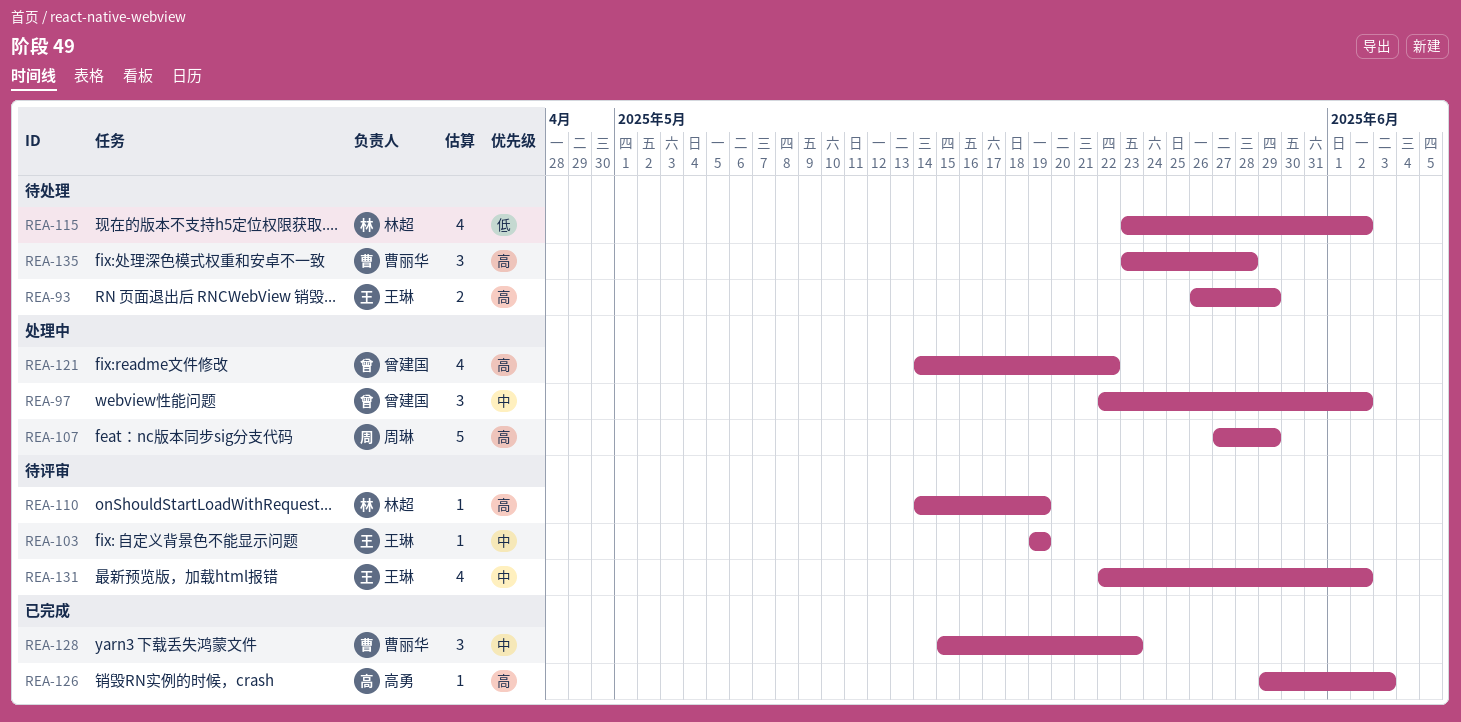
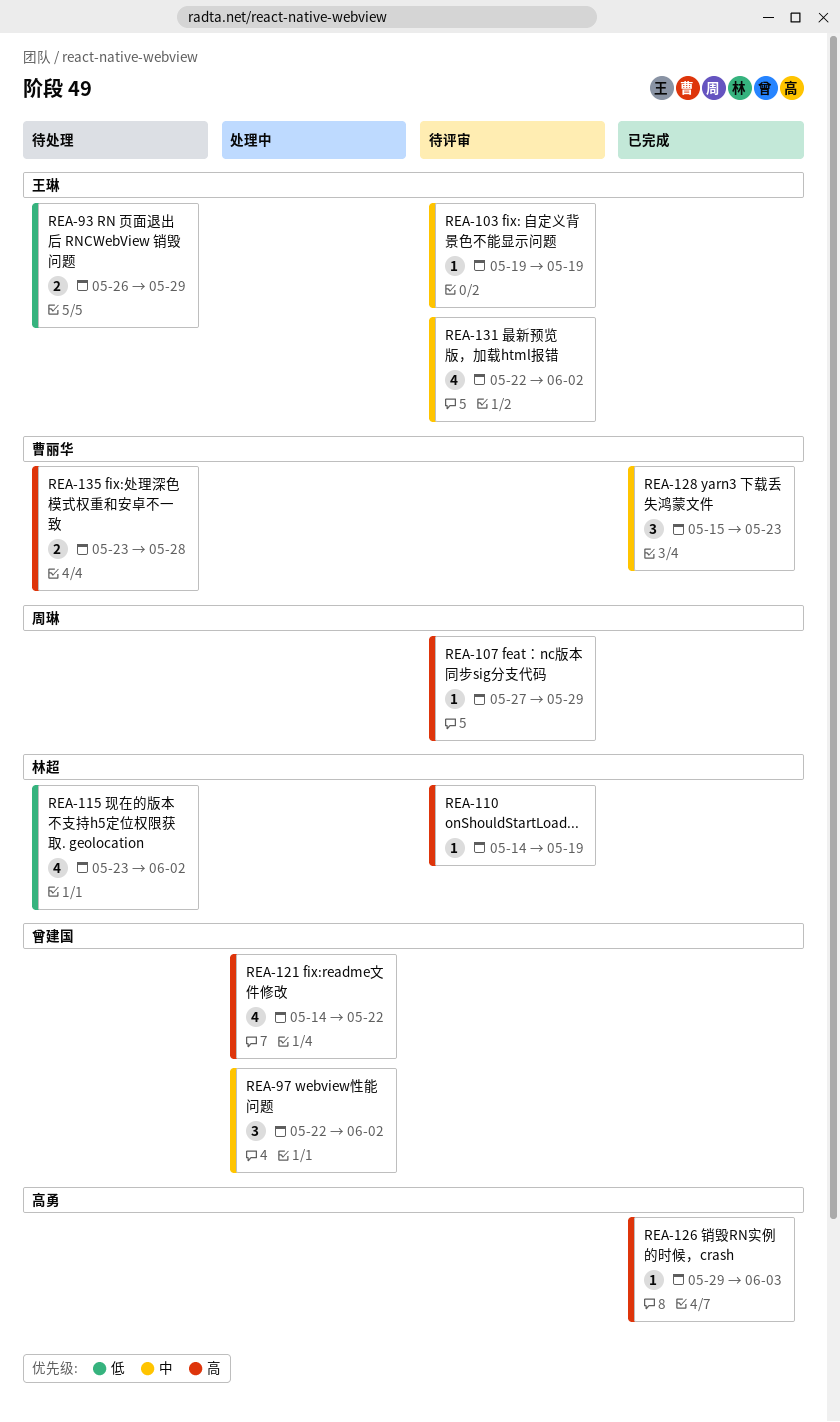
REA-93, priority: 高 -> 低
REA-107, status: 处理中 -> 待评审
REA-107, estimate: 5 -> 1
REA-135, estimate: 3 -> 2

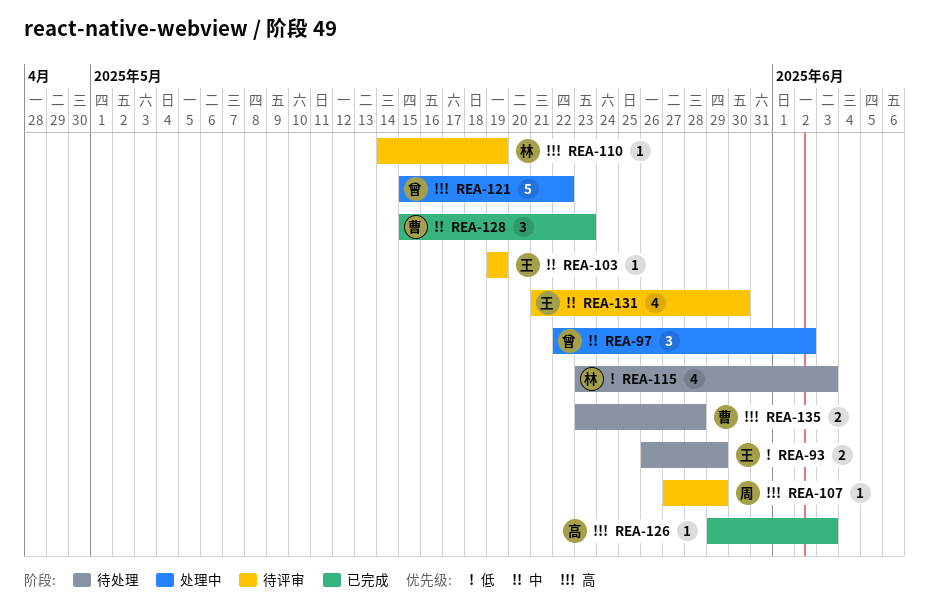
REA-115, due: Jun 2 -> Jun 3
REA-121, estimate: 4 -> 5
REA-121, start: May 14 -> May 15
REA-131, start: May 22 -> May 21
REA-131, due: Jun 2 -> May 30

